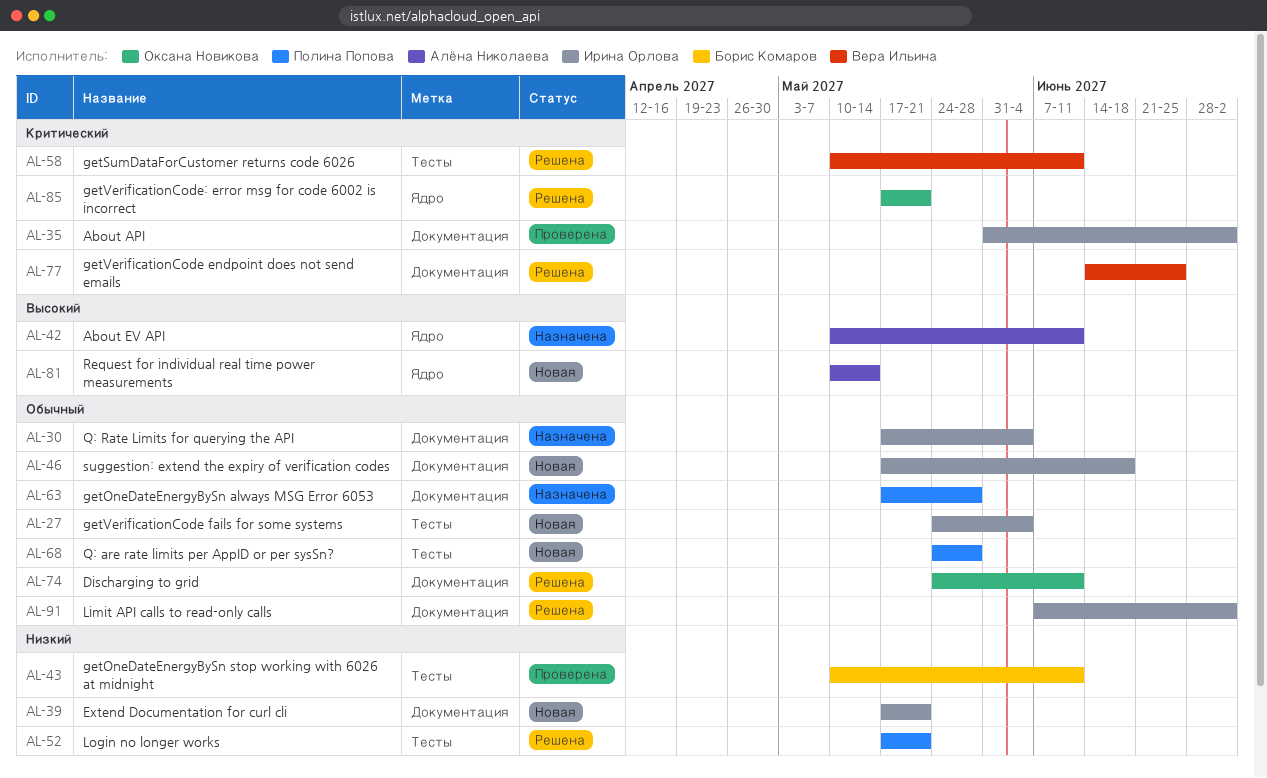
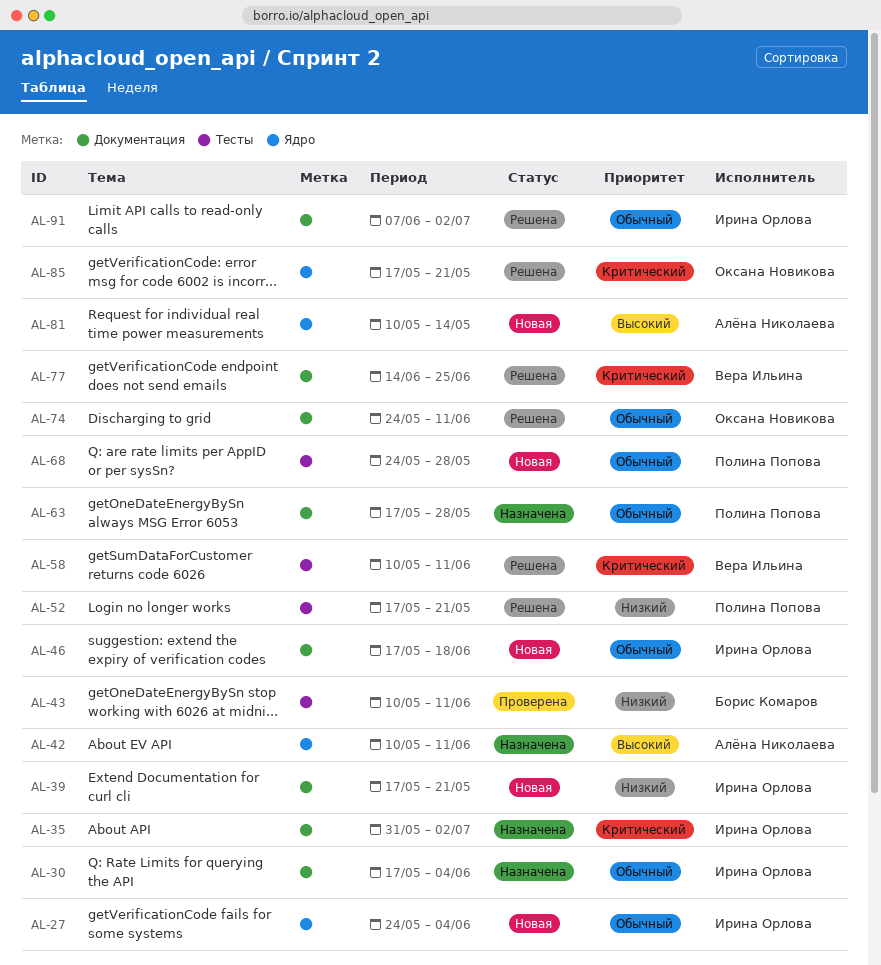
AL-27, label: Тесты -> Ядро
AL-35, status: Проверена -> Назначена

